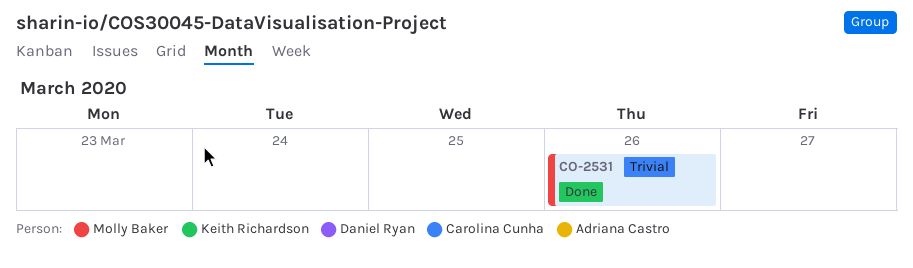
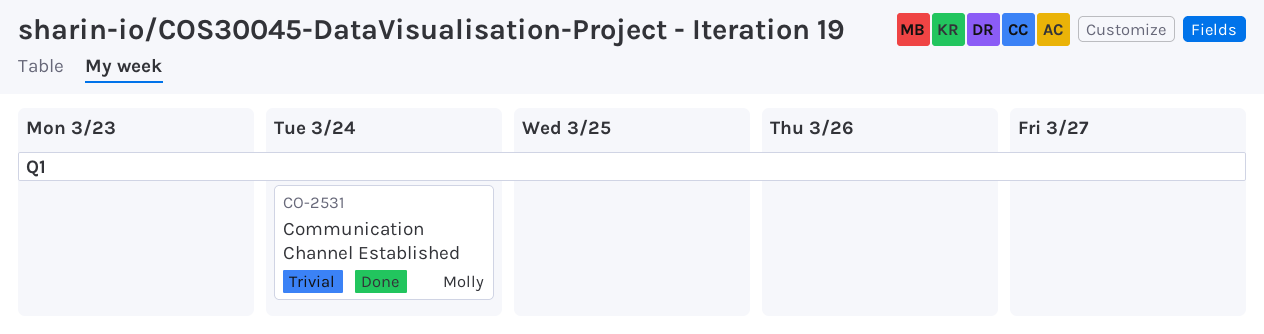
CO-2531, due: Mar 26 -> Mar 24

